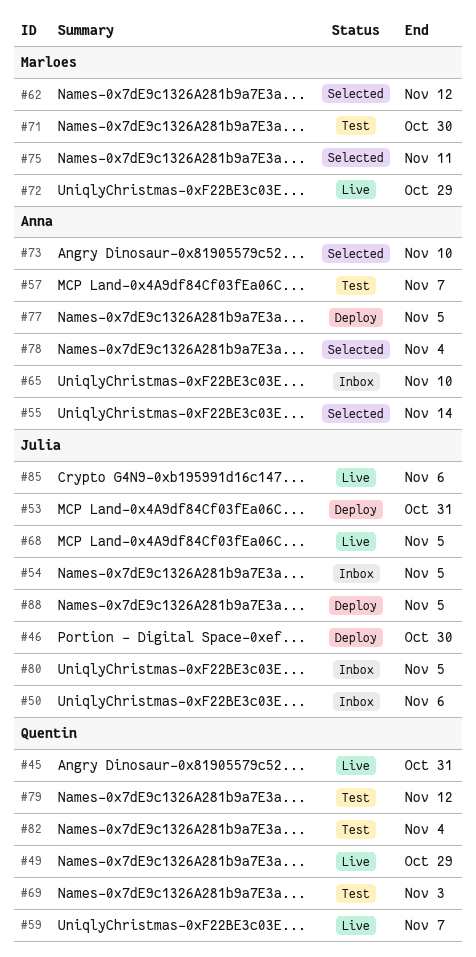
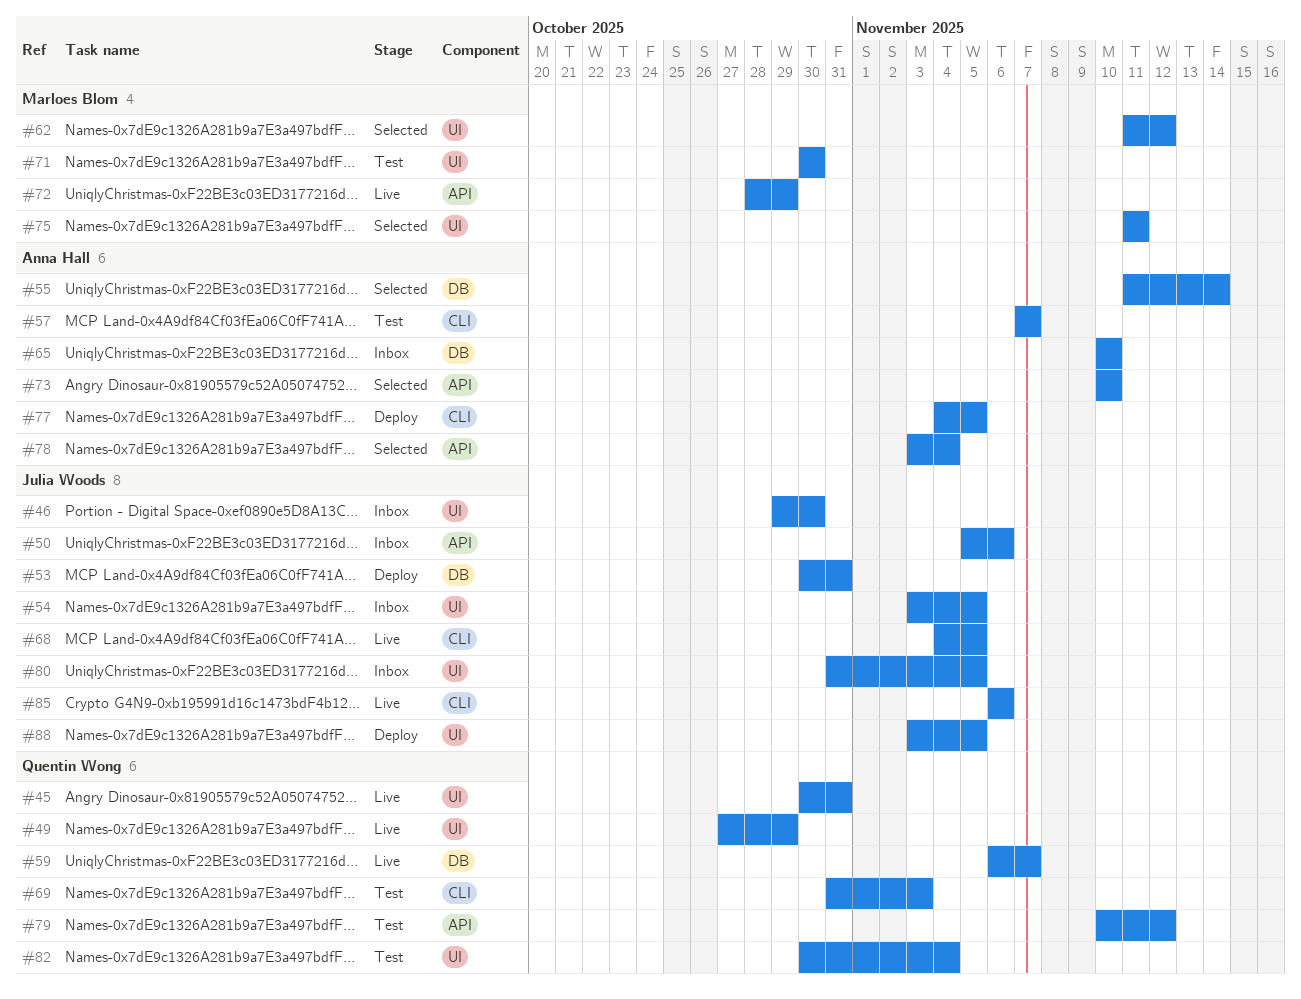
#46, status: Deploy -> Inbox

